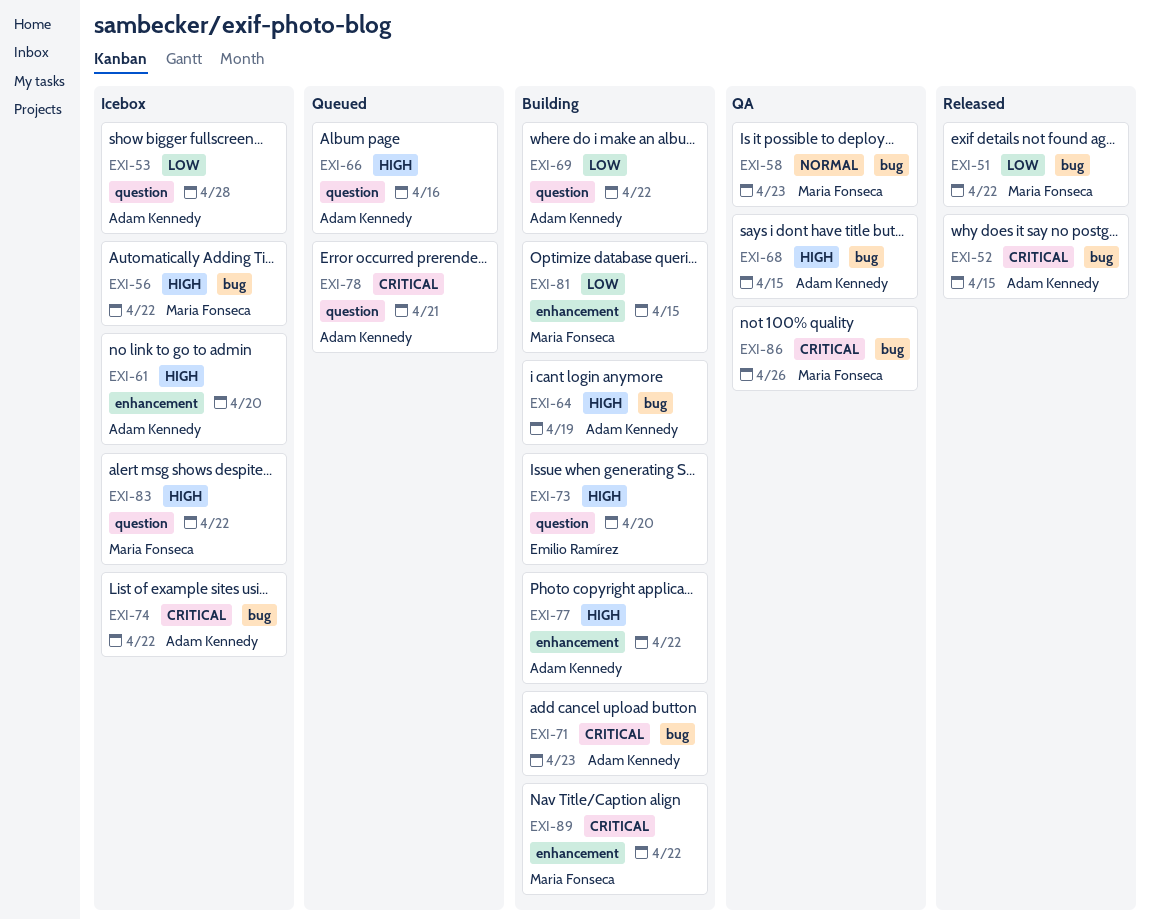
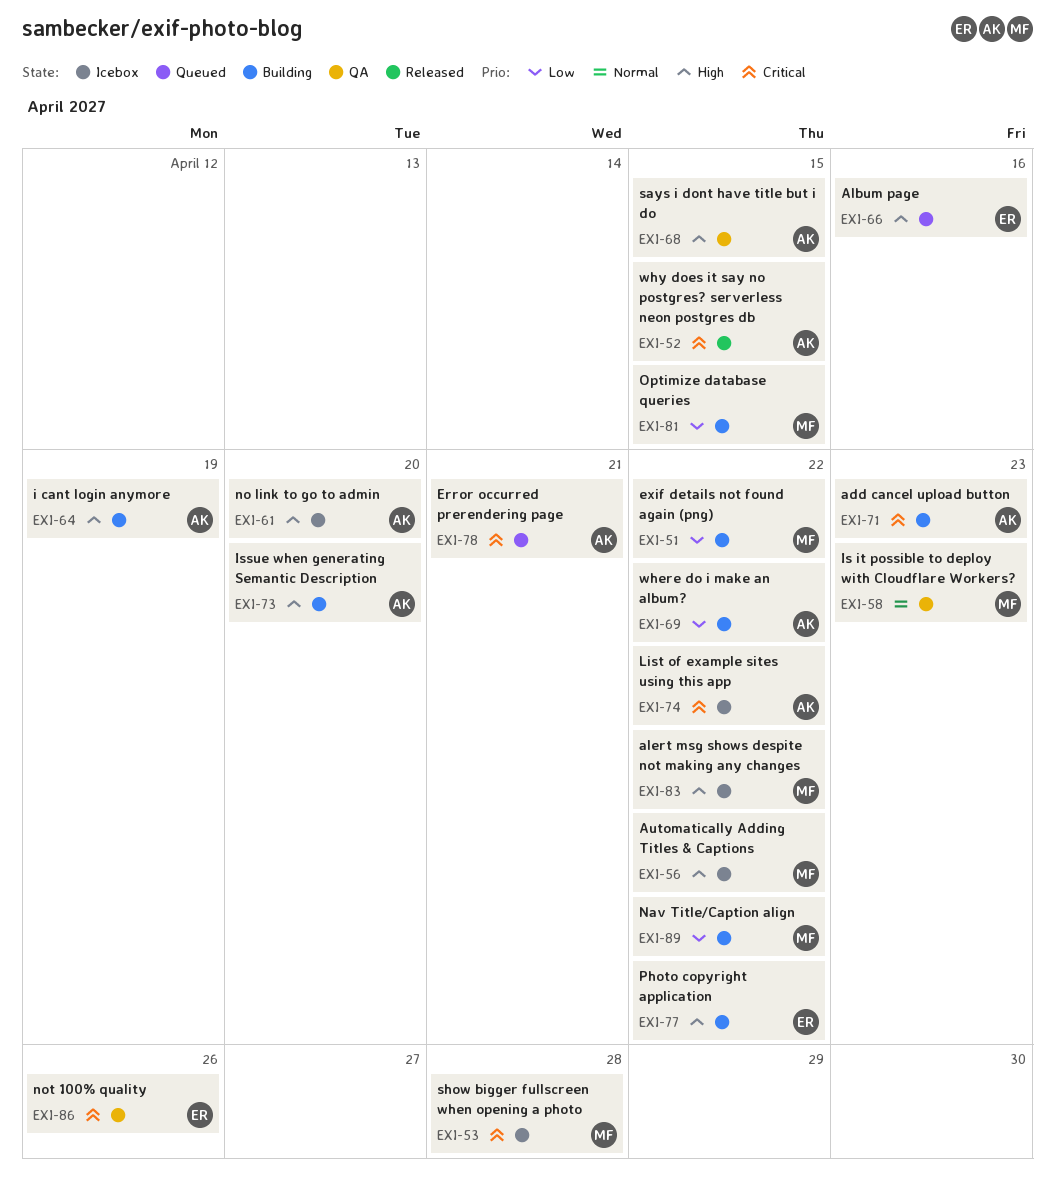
EXI-51, status: Released -> Building
EXI-53, owner: Adam Kennedy -> Maria Fonseca
EXI-53, priority: Low -> Critical
EXI-66, owner: Adam Kennedy -> Emilio Ramírez
EXI-73, owner: Emilio Ramírez -> Adam Kennedy
EXI-77, owner: Adam Kennedy -> Emilio Ramírez
EXI-86, owner: Maria Fonseca -> Emilio Ramírez
EXI-89, priority: Critical -> Low

